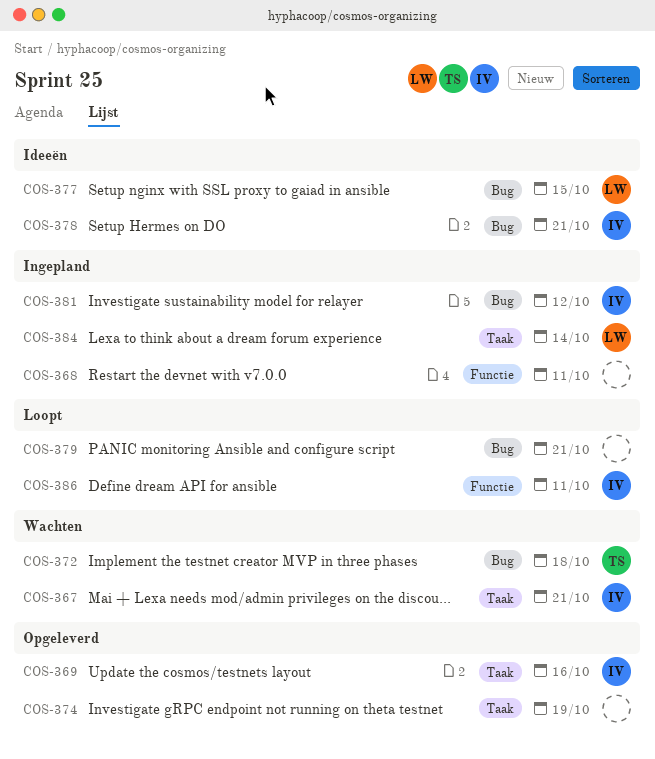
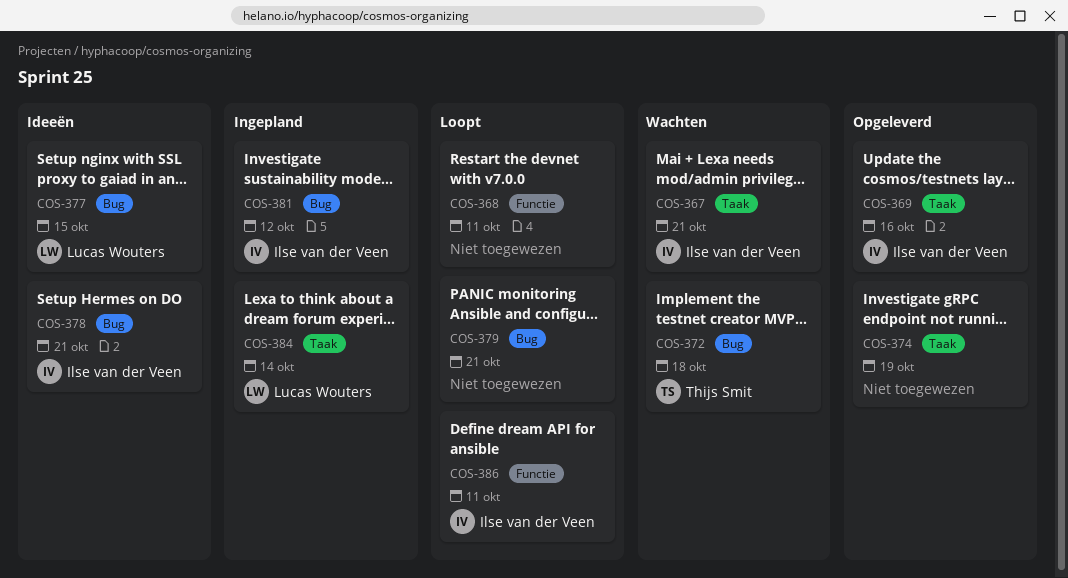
COS-368, status: Ingepland -> Loopt

